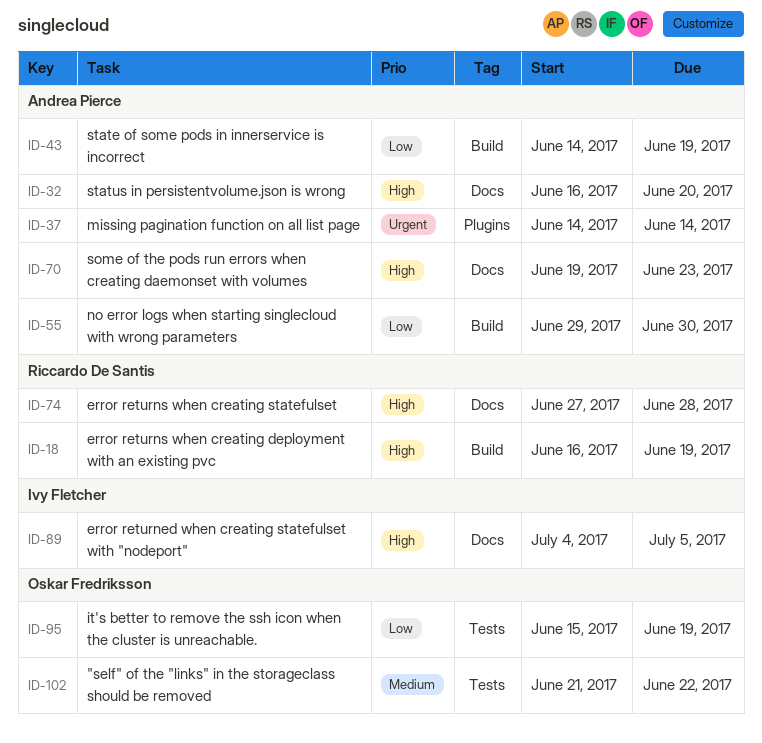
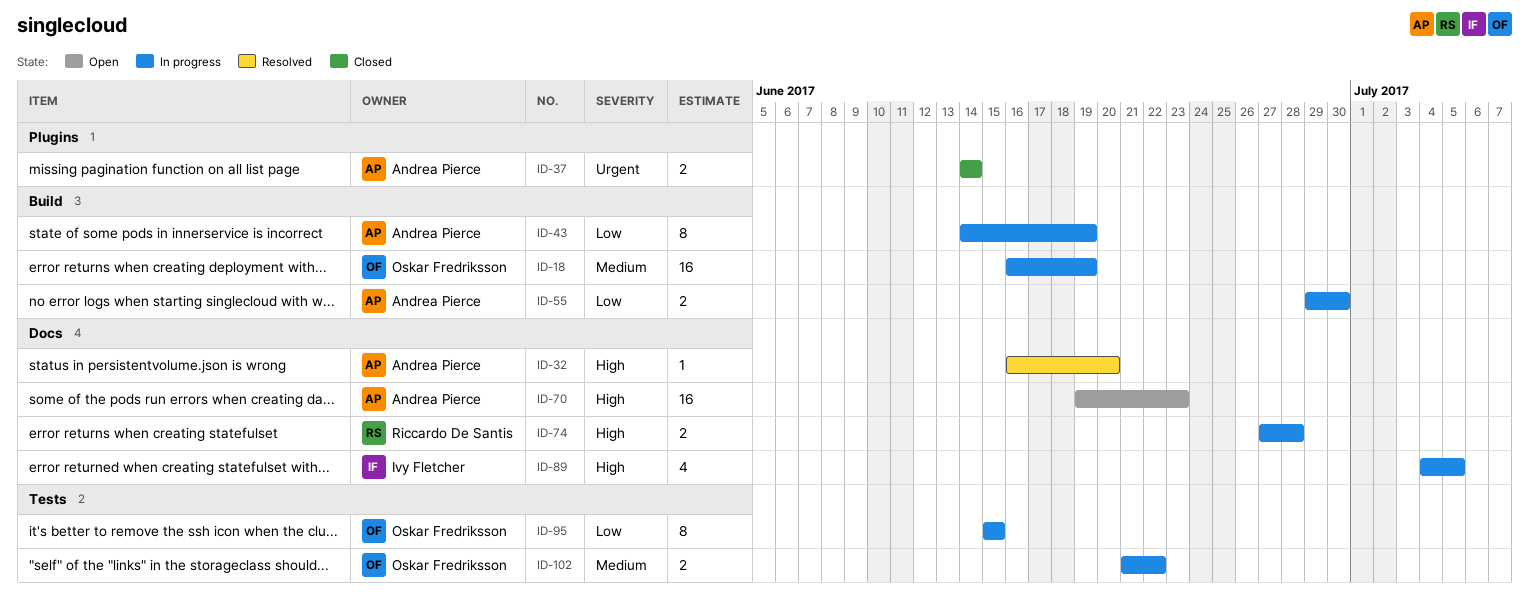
ID-18, owner: Riccardo De Santis -> Oskar Fredriksson
ID-18, priority: High -> Medium
ID-95, due: Jun 19 -> Jun 15

